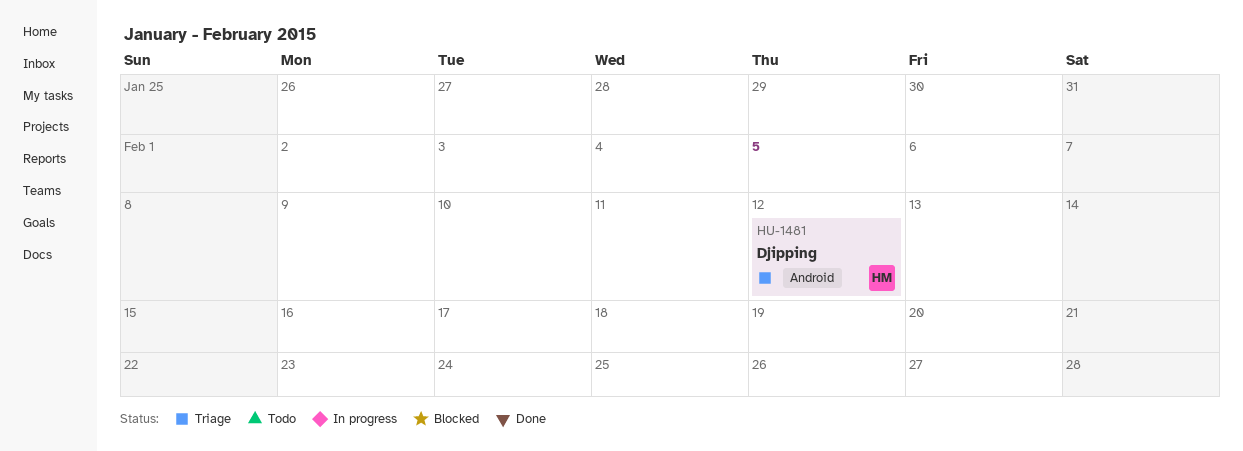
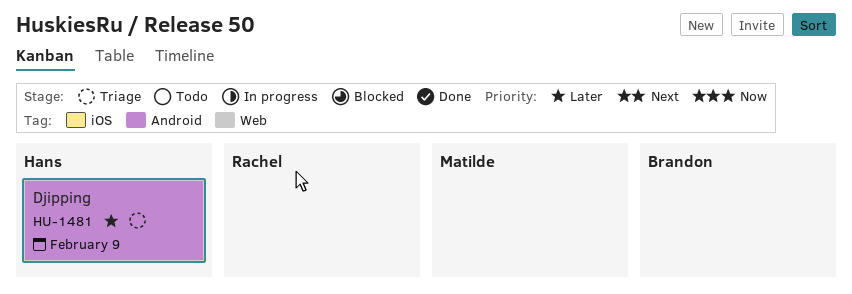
HU-1481, due: Feb 12 -> Feb 9

